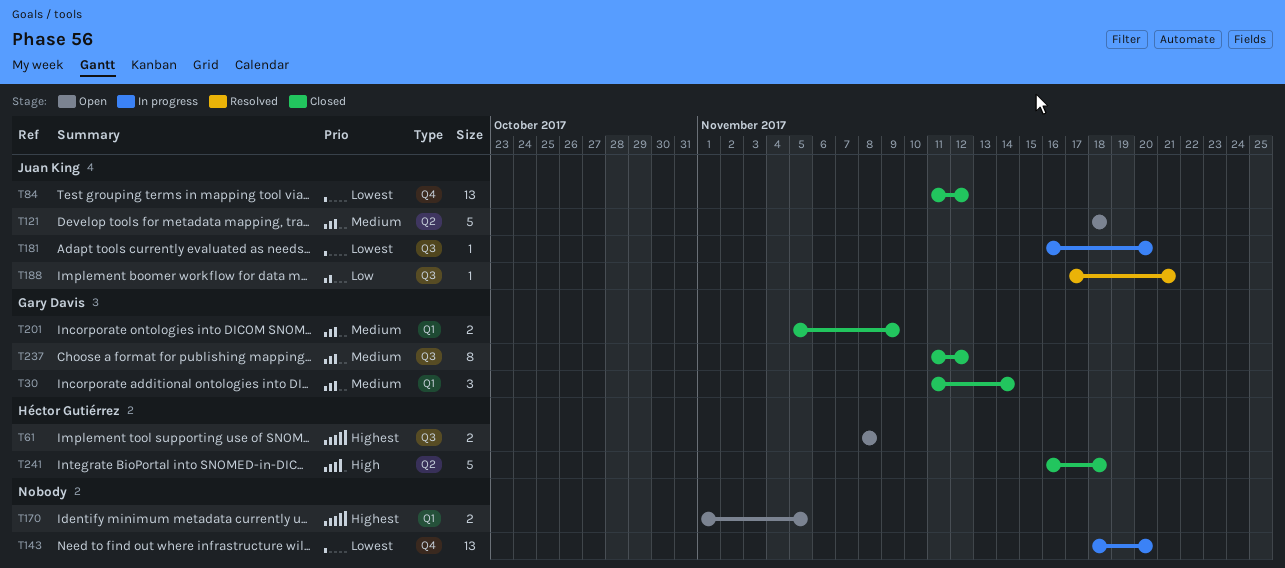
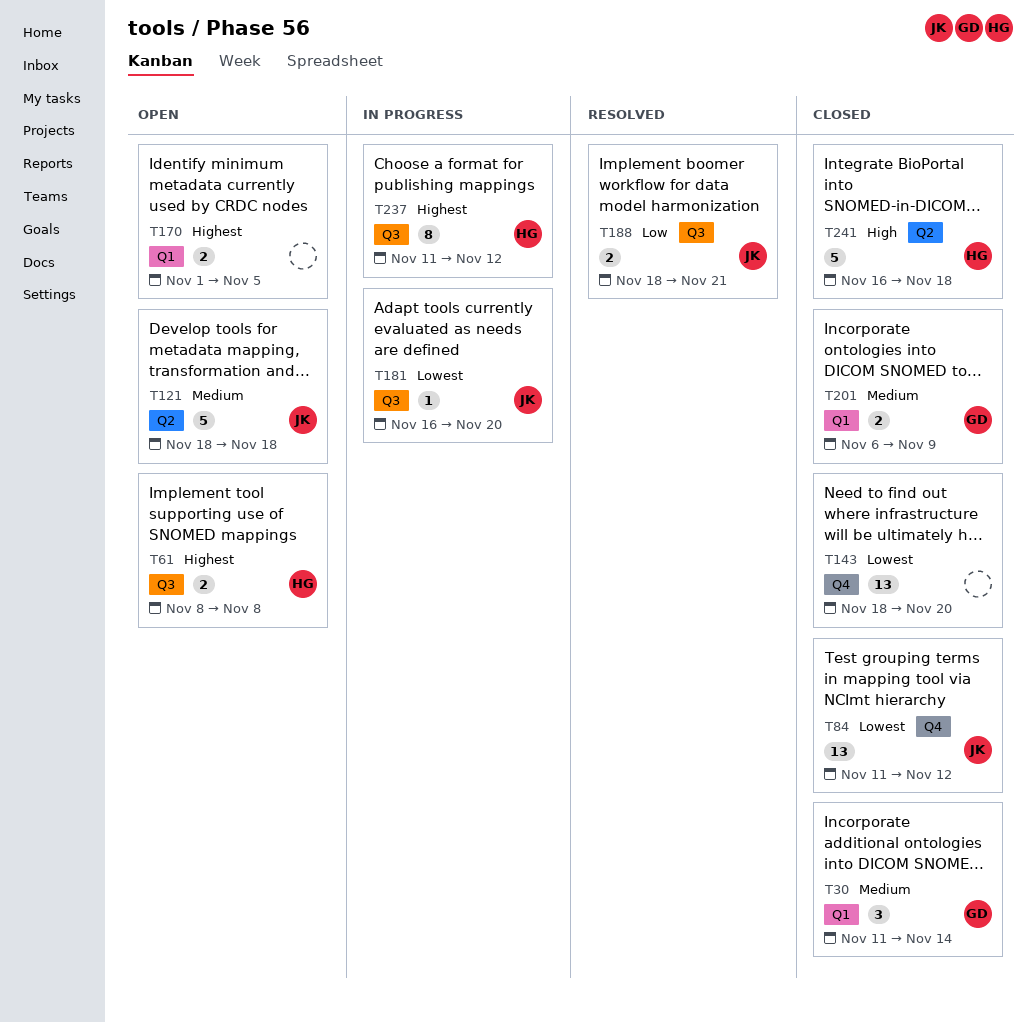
T143, status: In progress -> Closed
T188, estimate: 1 -> 2
T188, start: Nov 17 -> Nov 18
T201, start: Nov 5 -> Nov 6
T237, status: Closed -> In progress
T237, owner: Gary Davis -> Héctor Gutiérrez
T237, priority: Medium -> Highest

